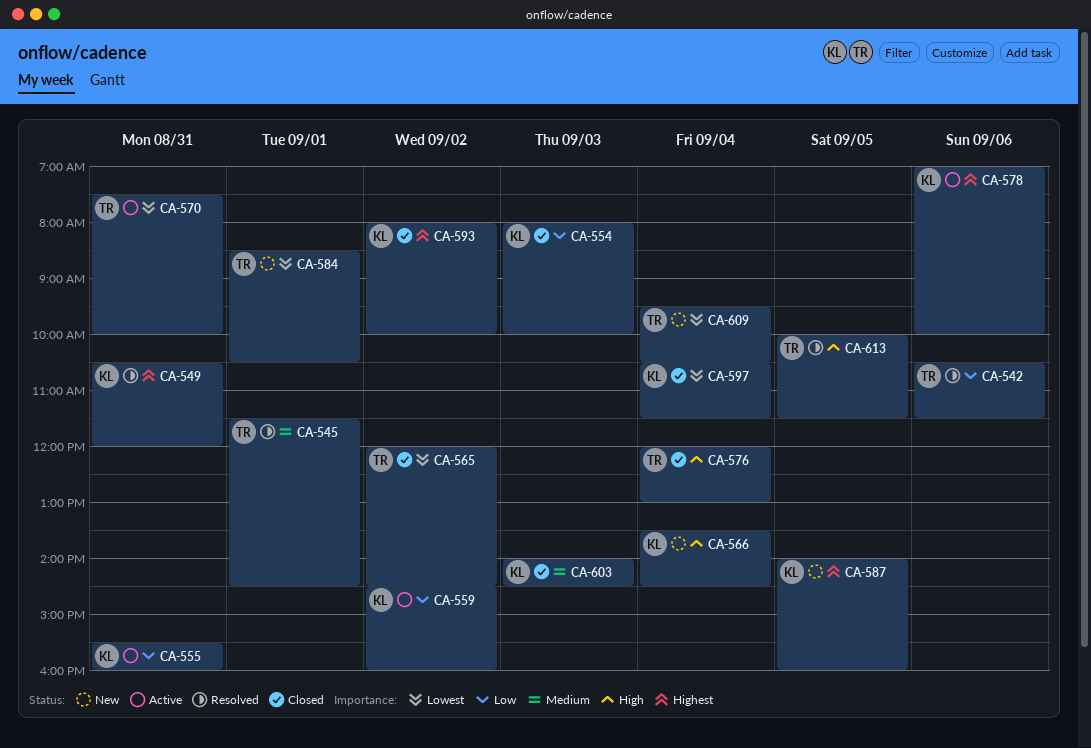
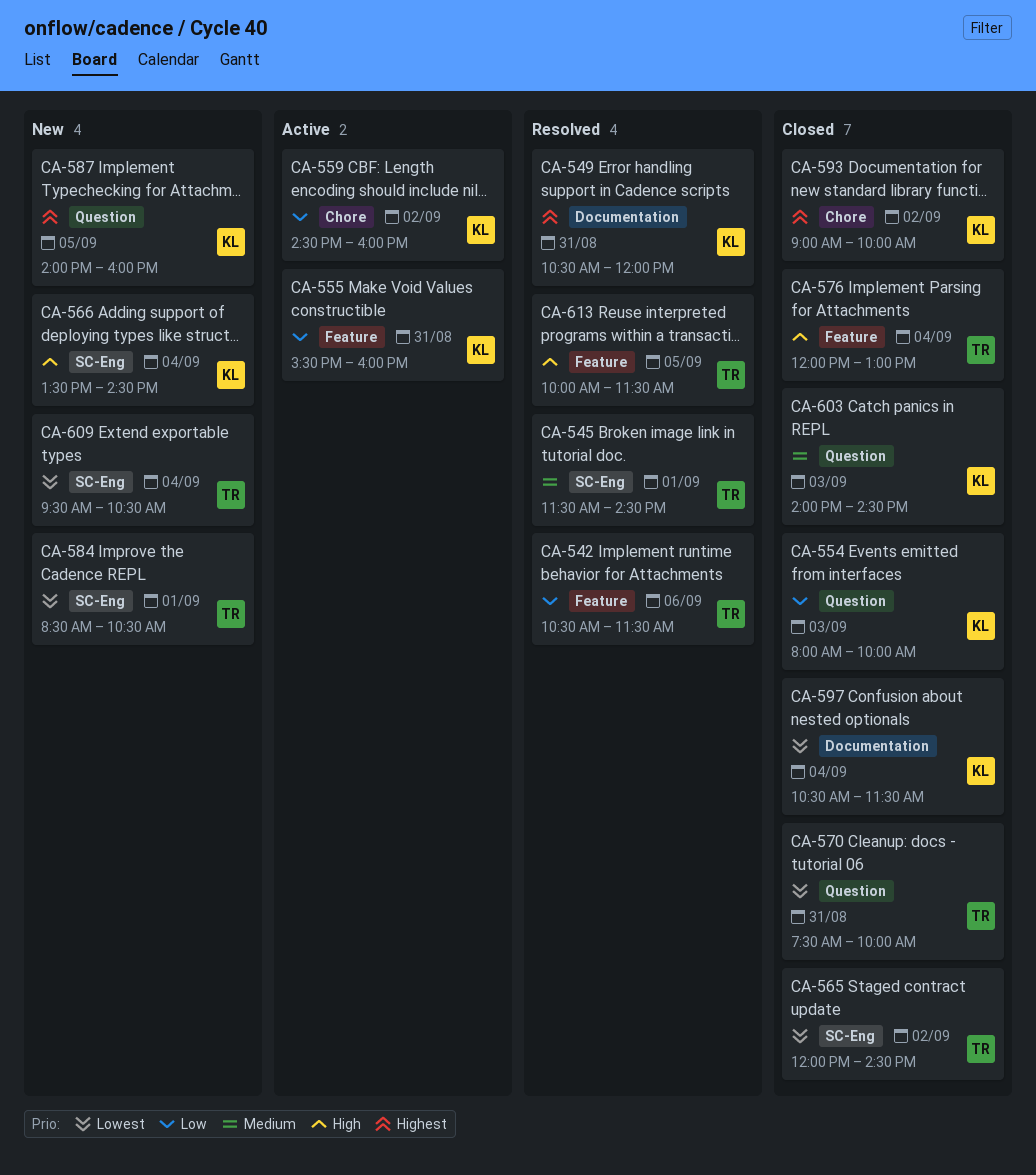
CA-570, status: Active -> Closed
CA-578: present -> none
CA-593, begins: 08:00 -> 09:00

